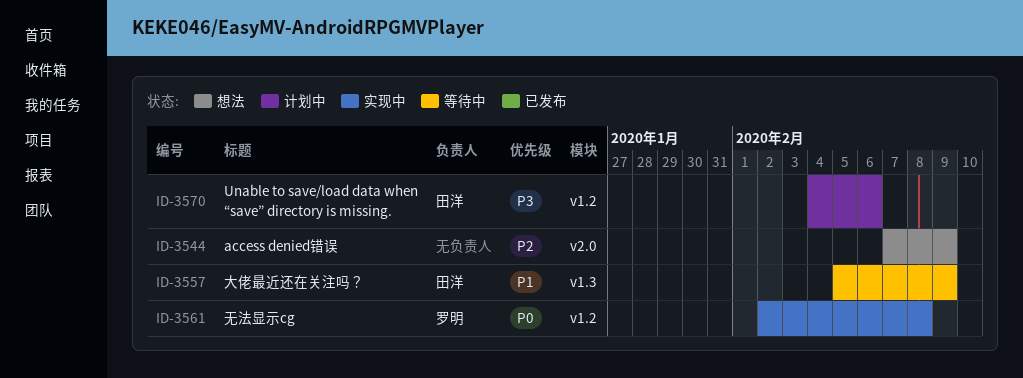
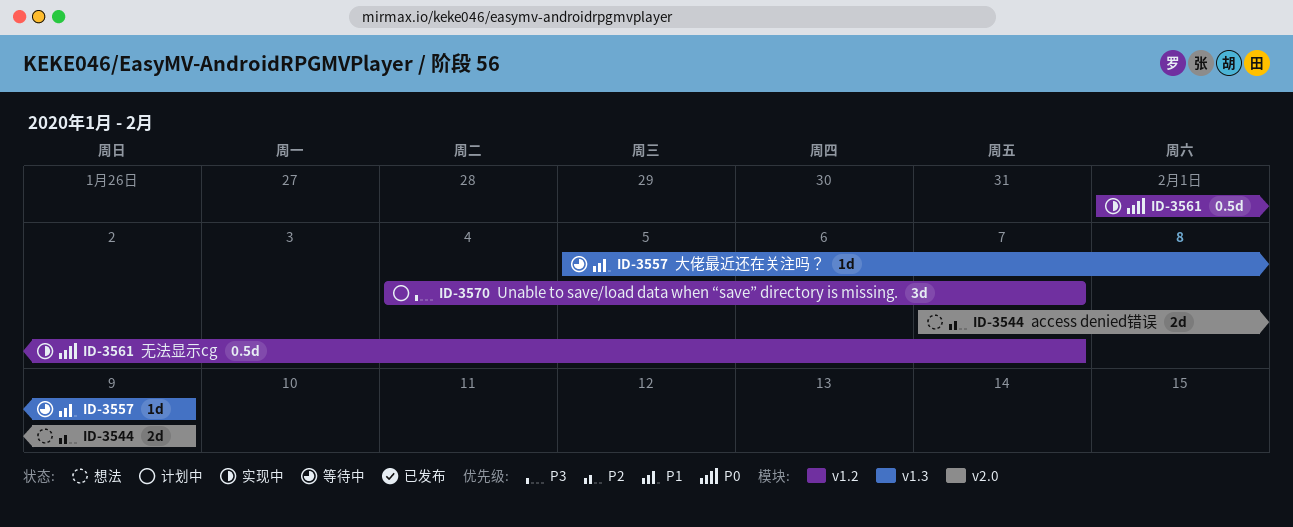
ID-3561, start: Feb 2 -> Feb 1
ID-3561, due: Feb 8 -> Feb 7
ID-3570, due: Feb 6 -> Feb 7

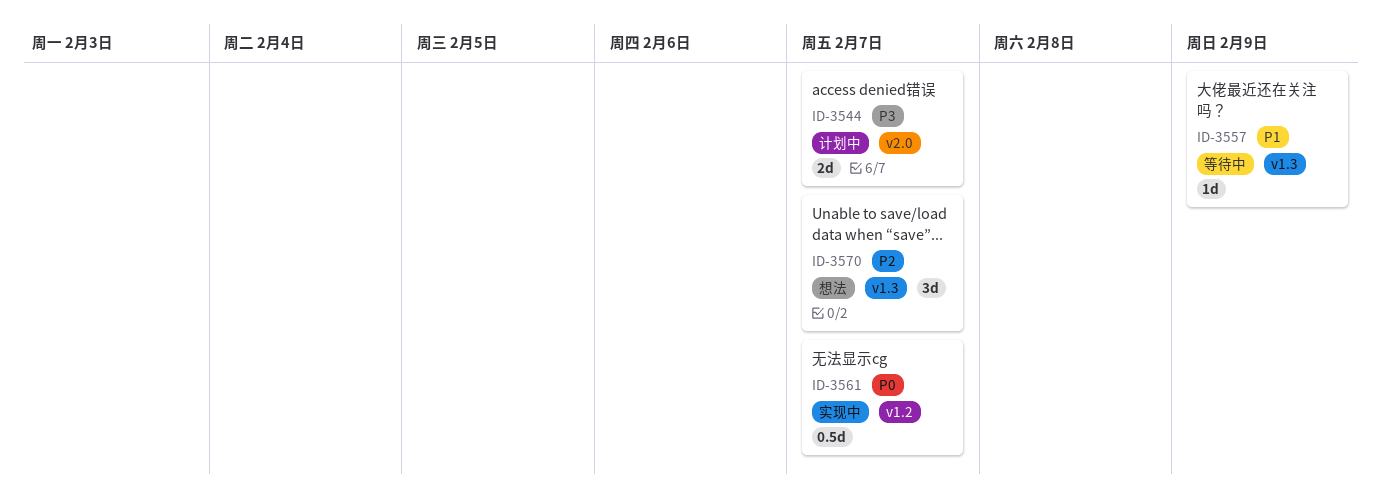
ID-3544, status: 想法 -> 计划中
ID-3544, priority: P2 -> P3
ID-3544, due: Feb 9 -> Feb 7
ID-3570, status: 计划中 -> 想法
ID-3570, priority: P3 -> P2
ID-3570, label: v1.2 -> v1.3

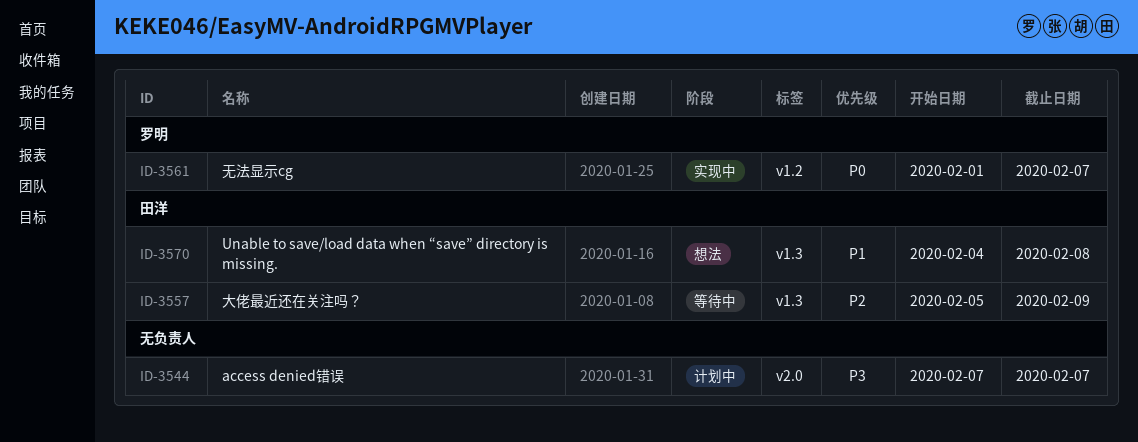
ID-3557, priority: P1 -> P2
ID-3570, priority: P2 -> P1
ID-3570, due: Feb 7 -> Feb 8

